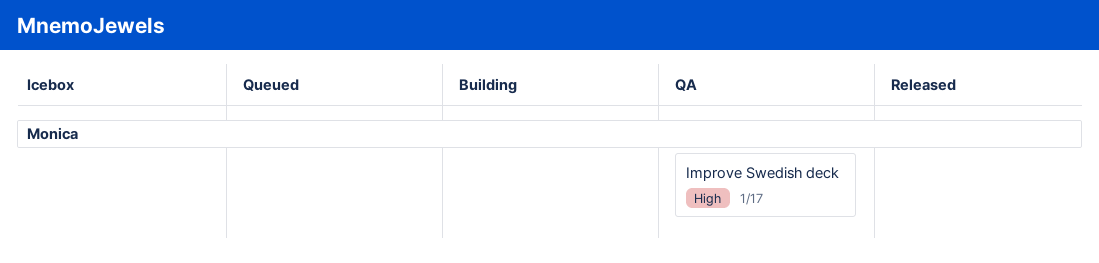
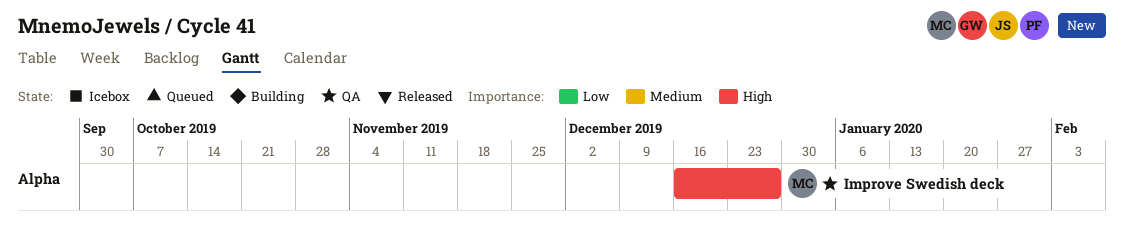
Improve Swedish deck, due: Jan 17 -> Dec 27

